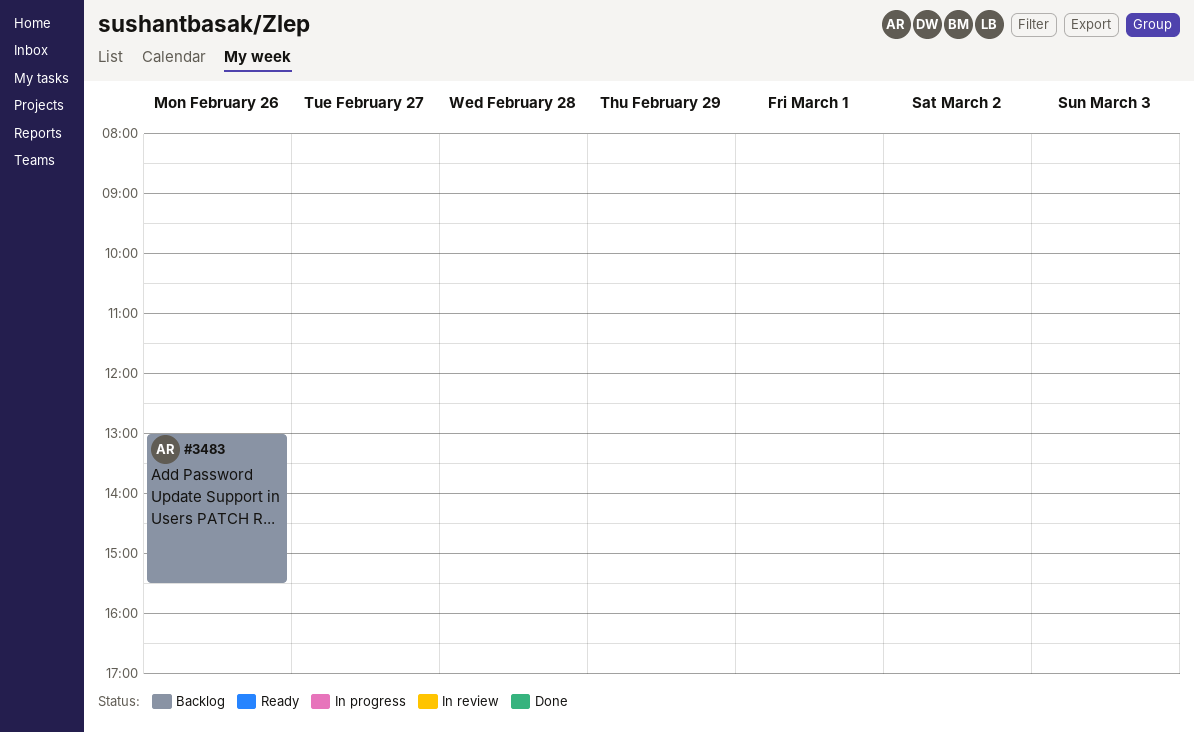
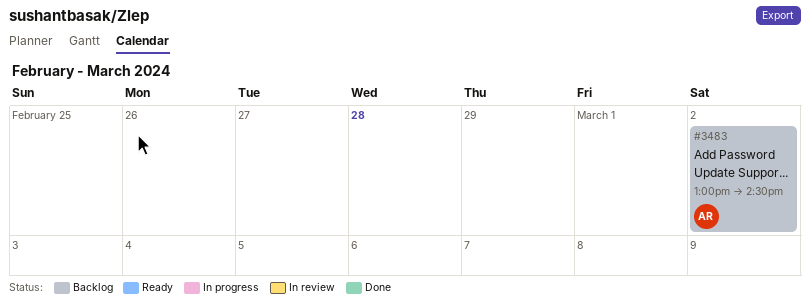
#3483, day: Feb 26 -> Mar 2
#3483, ends: 15:30 -> 14:30

